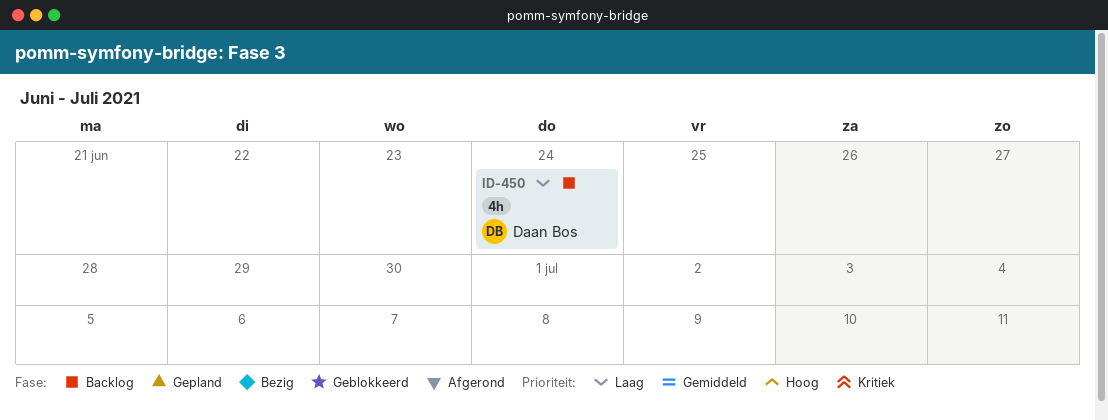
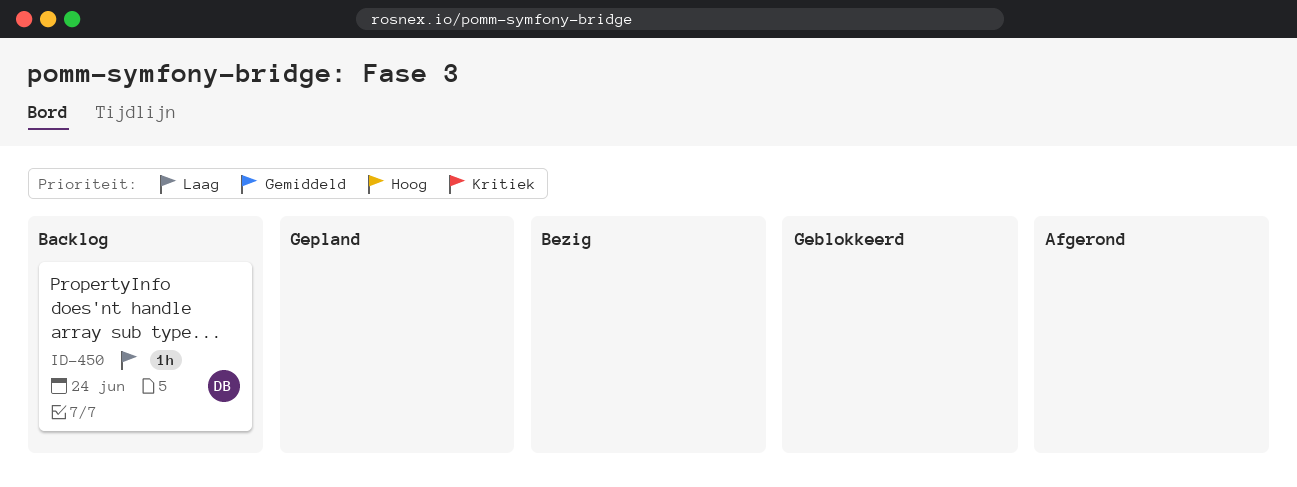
ID-450, estimate: 4h -> 1h

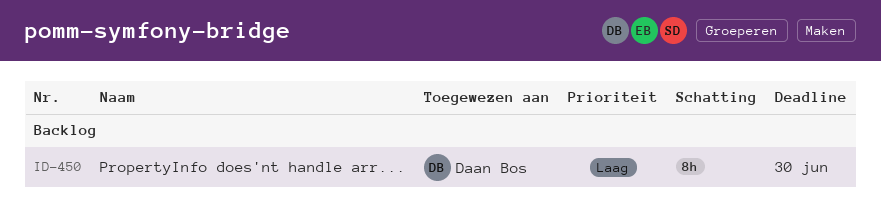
ID-450, estimate: 1h -> 8h
ID-450, due: Jun 24 -> Jun 30

